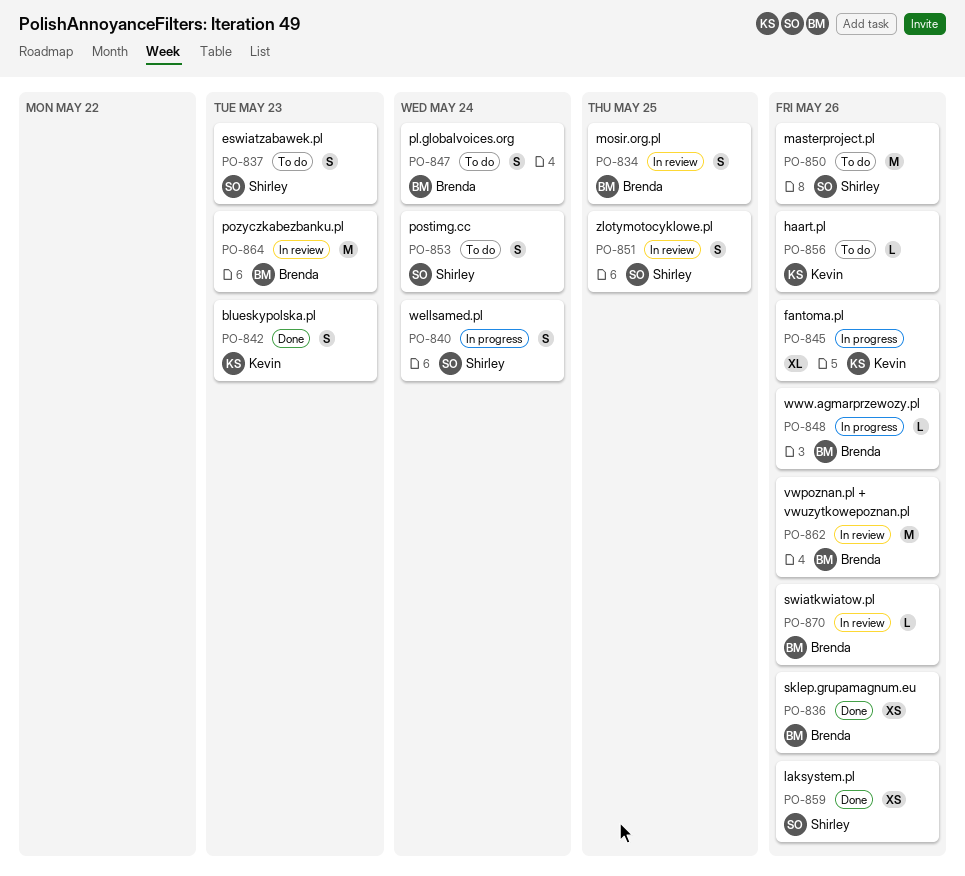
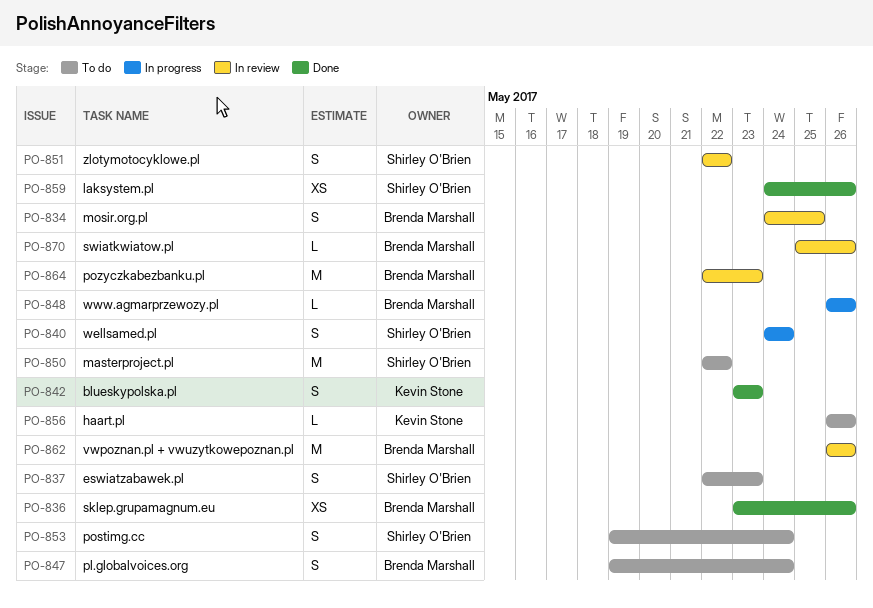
PO-845: present -> none
PO-850, due: May 26 -> May 22
PO-851, due: May 25 -> May 22

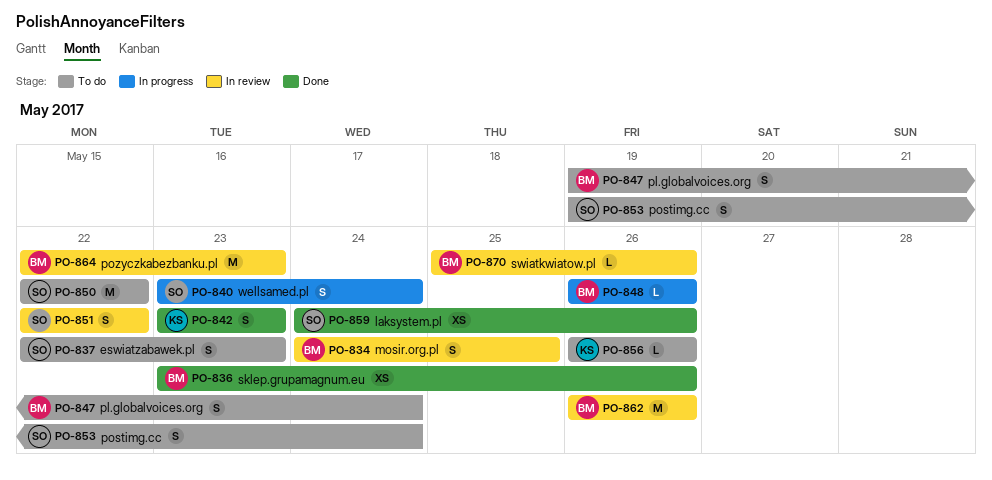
PO-840, start: May 24 -> May 23

